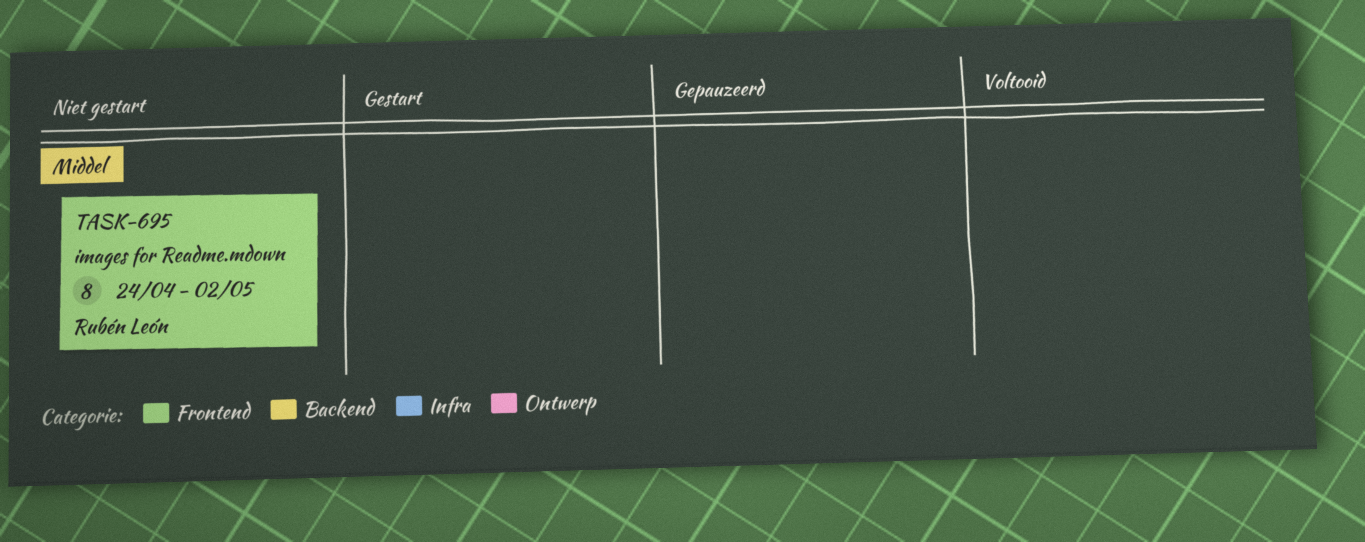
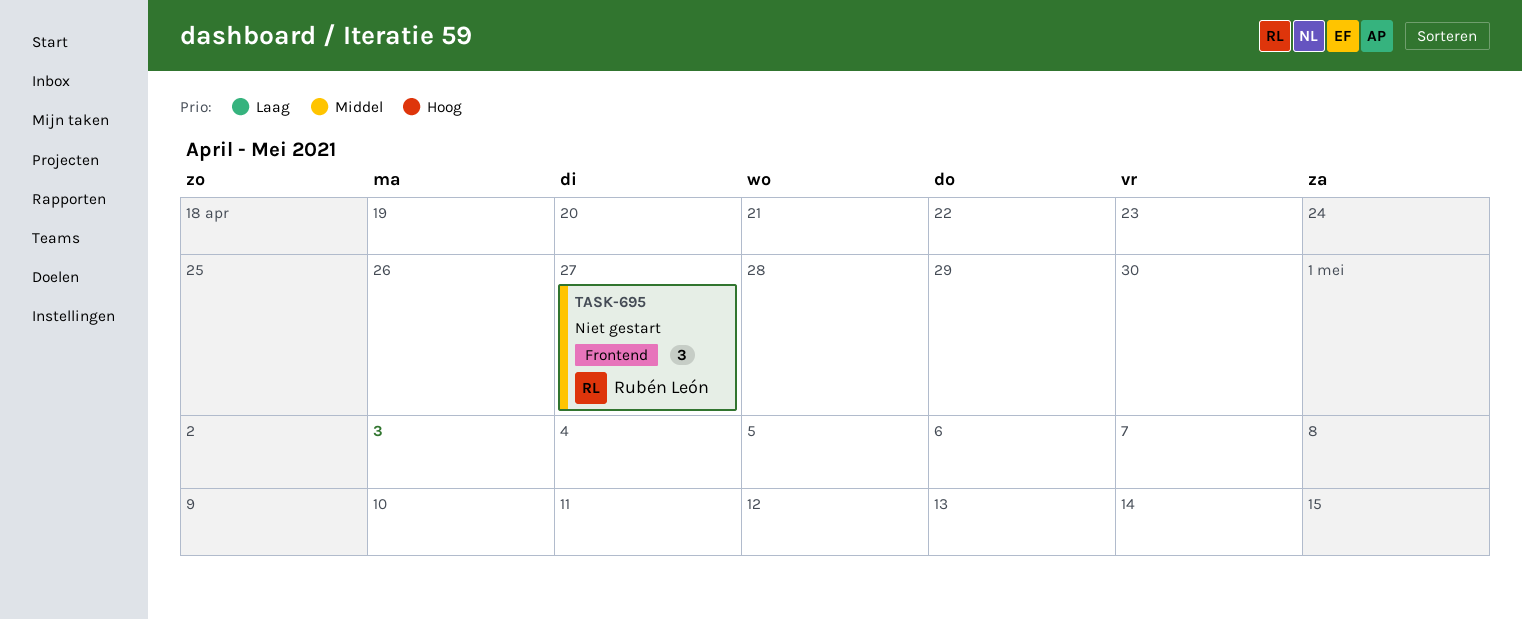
TASK-695, estimate: 8 -> 3
TASK-695, due: May 2 -> Apr 27

